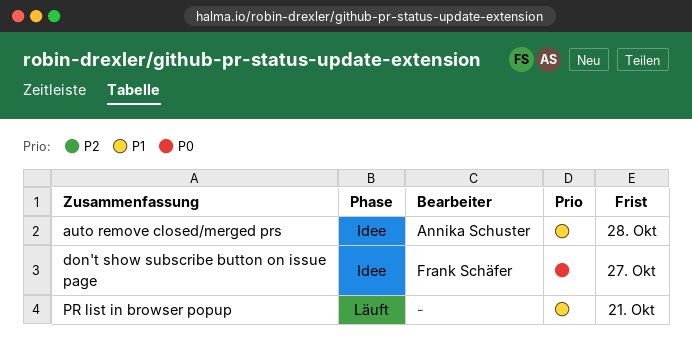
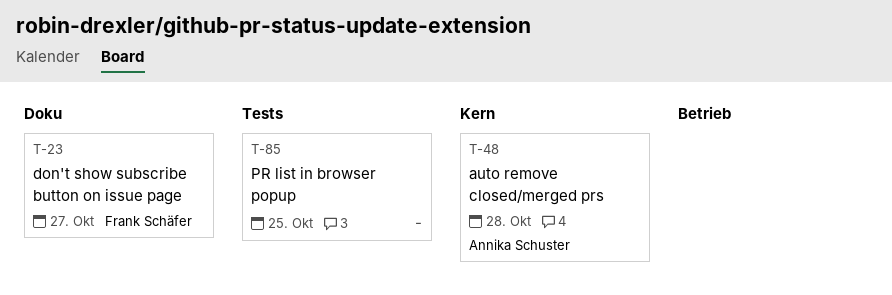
PR list in browser popup, due: Oct 21 -> Oct 25

